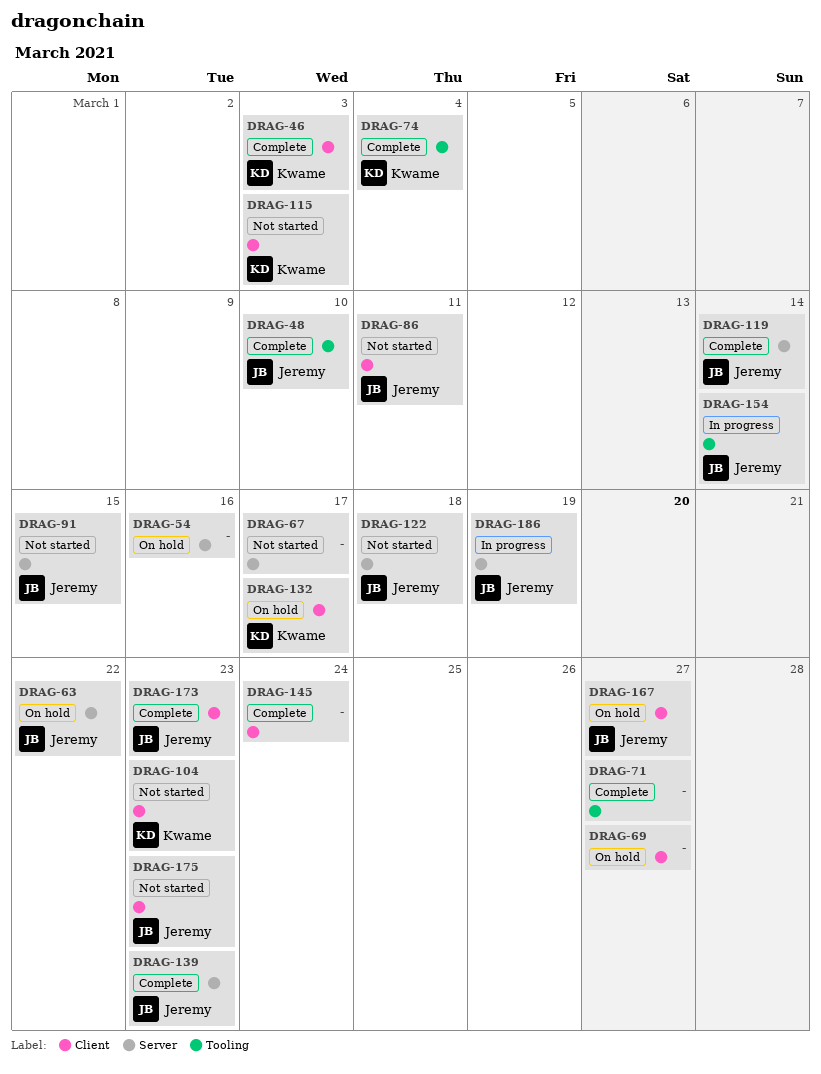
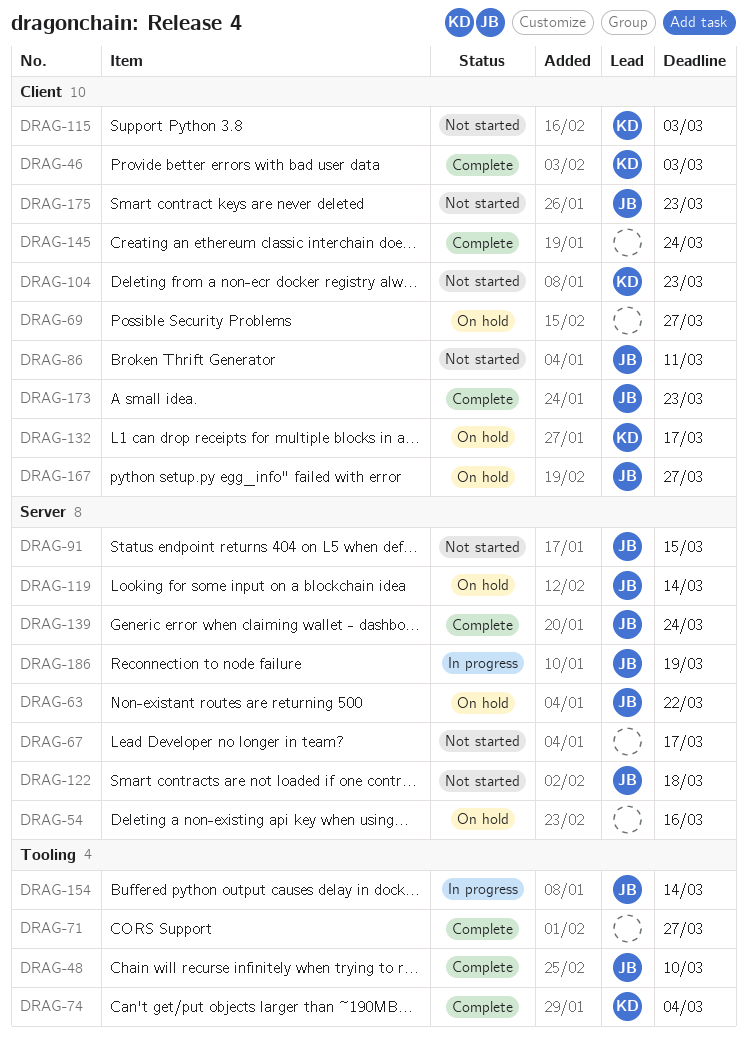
DRAG-119, status: Complete -> On hold
DRAG-139, due: Mar 23 -> Mar 24

